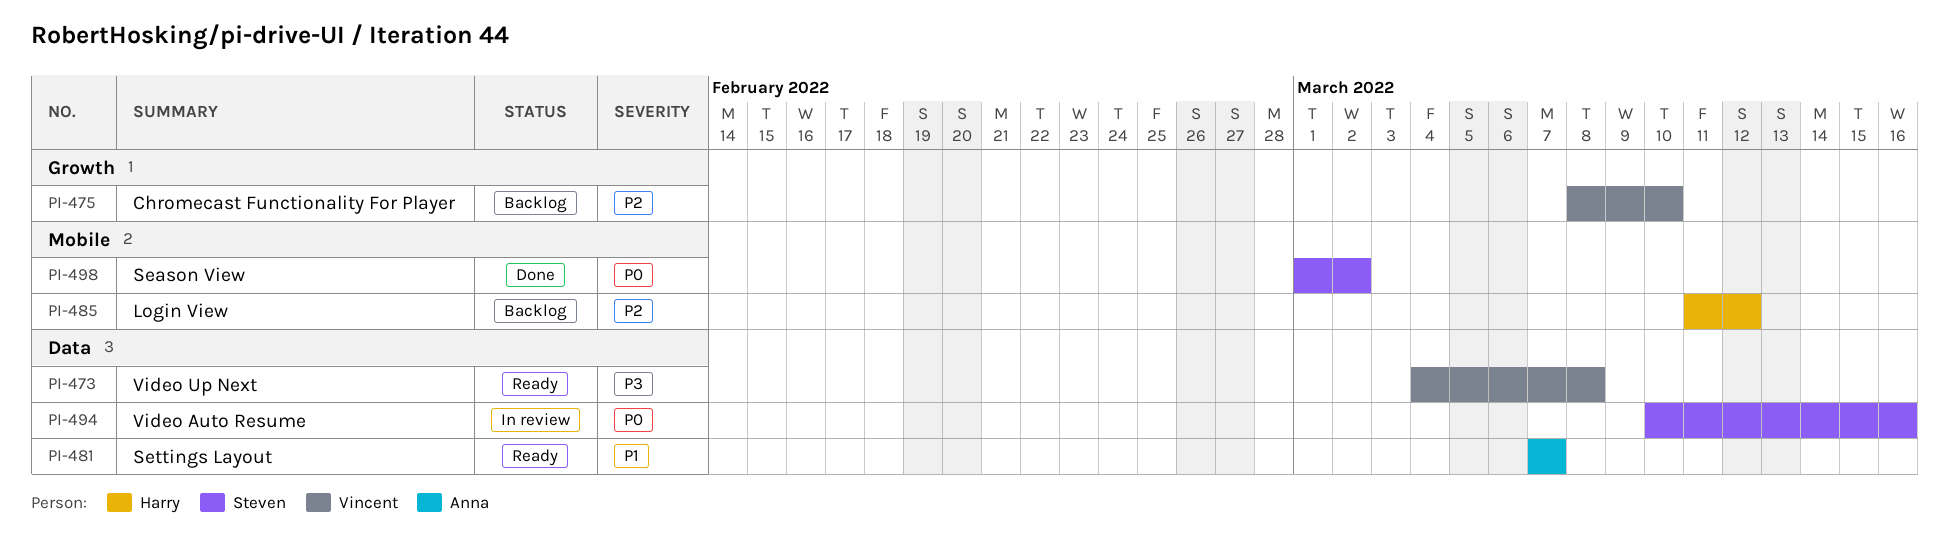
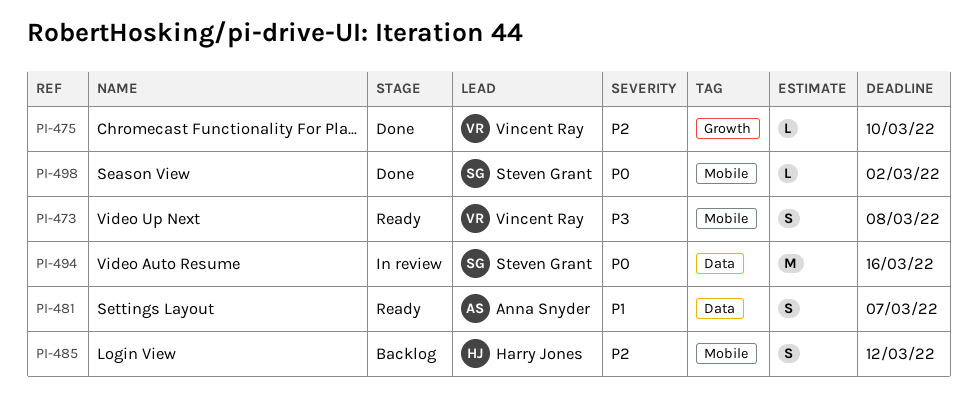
PI-473, label: Data -> Mobile
PI-475, status: Backlog -> Done

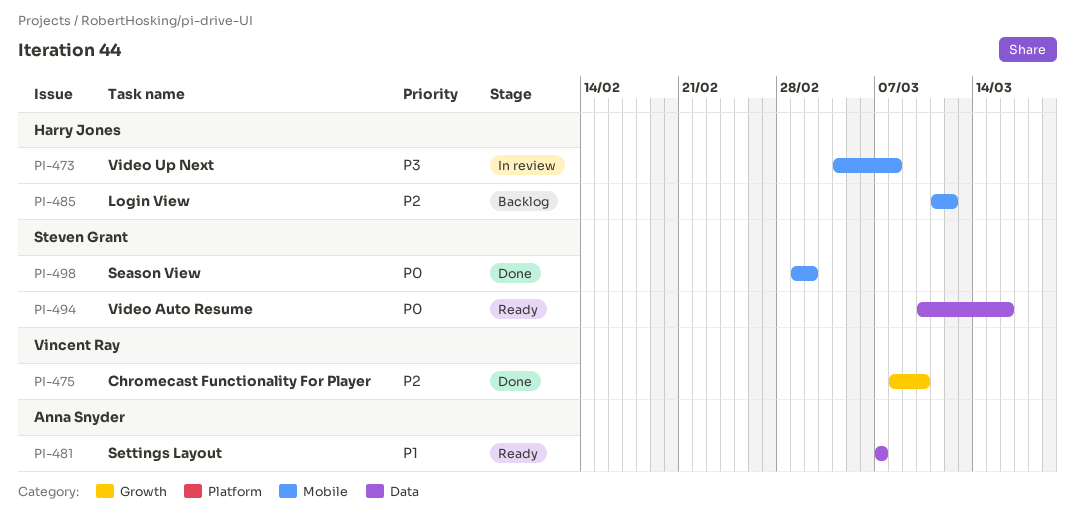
PI-473, status: Ready -> In review
PI-473, owner: Vincent Ray -> Harry Jones
PI-494, status: In review -> Ready

